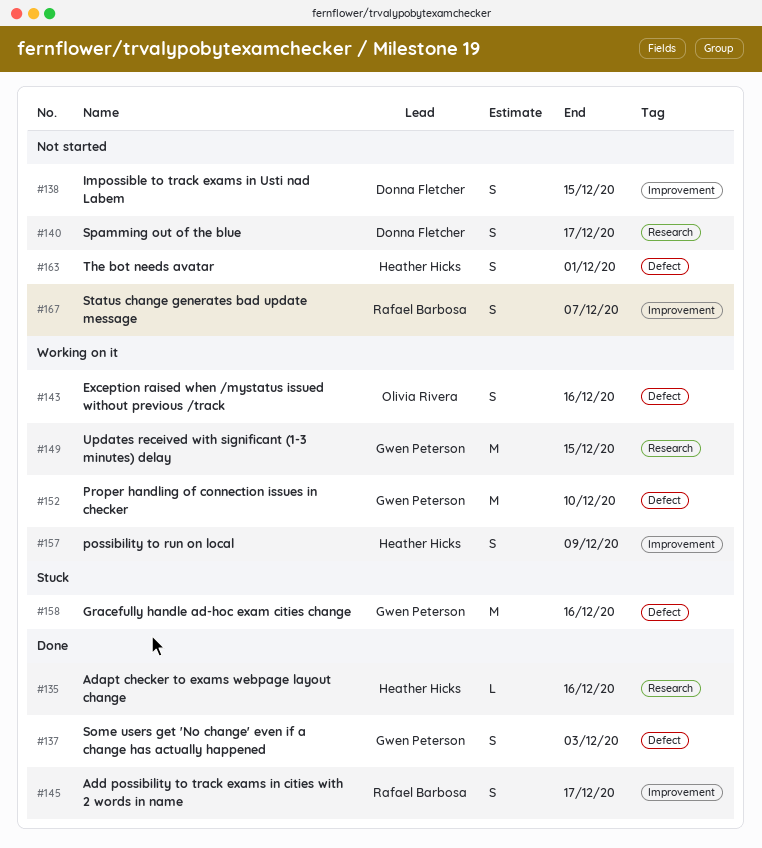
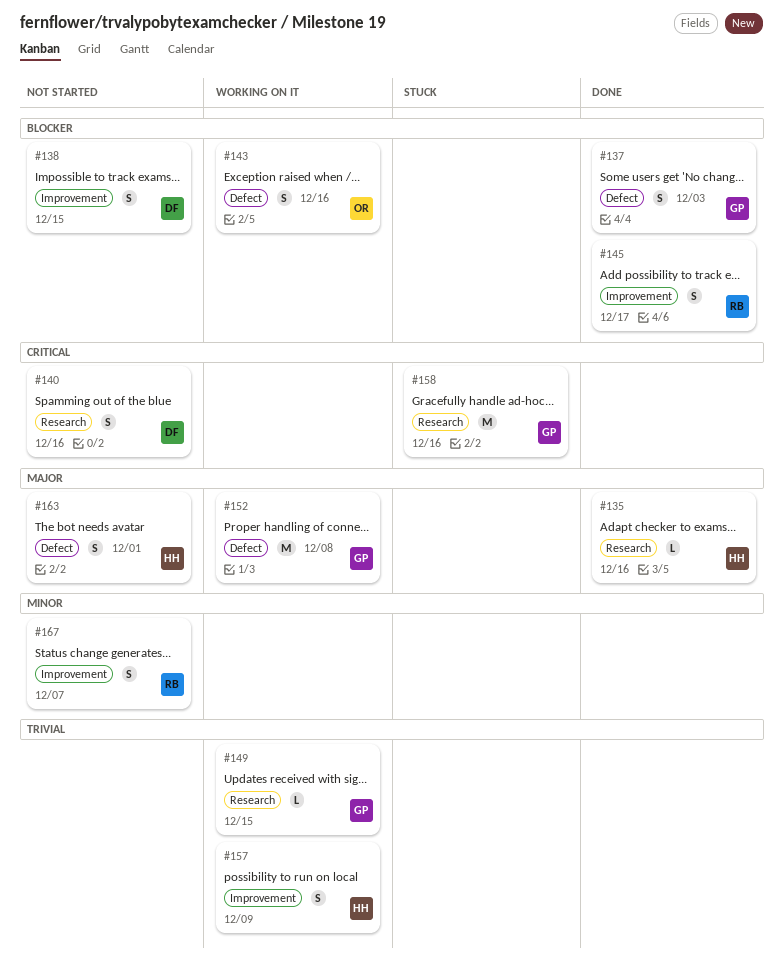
#140, due: Dec 17 -> Dec 16
#149, estimate: M -> L
#152, due: Dec 10 -> Dec 8
#158, label: Defect -> Research

